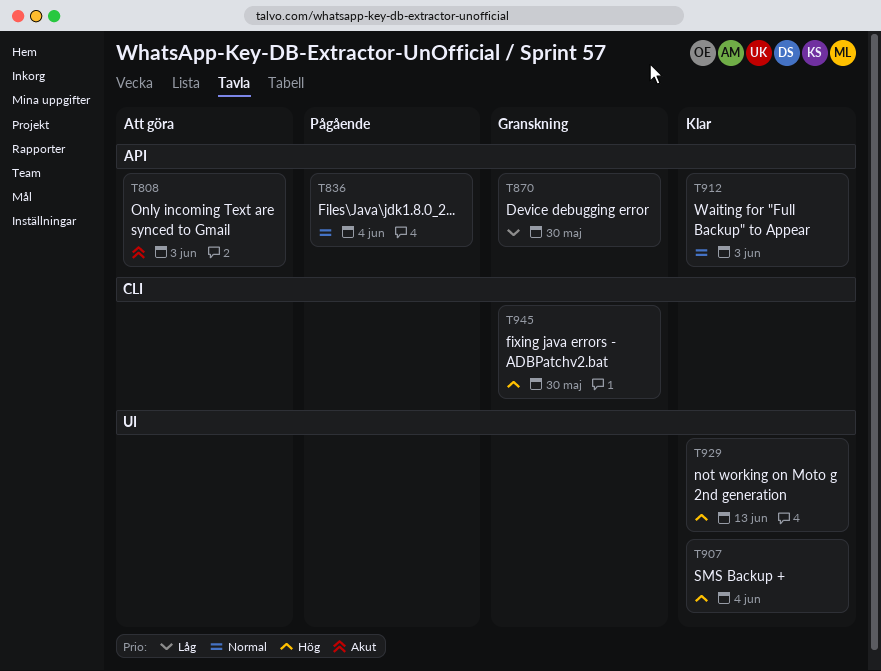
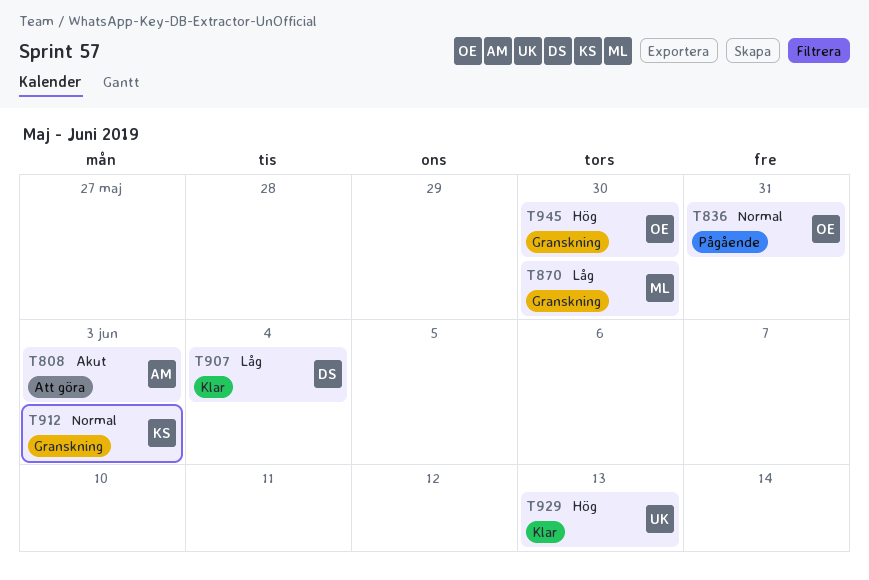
T836, due: Jun 4 -> May 31
T907, priority: Hög -> Låg
T912, status: Klar -> Granskning

